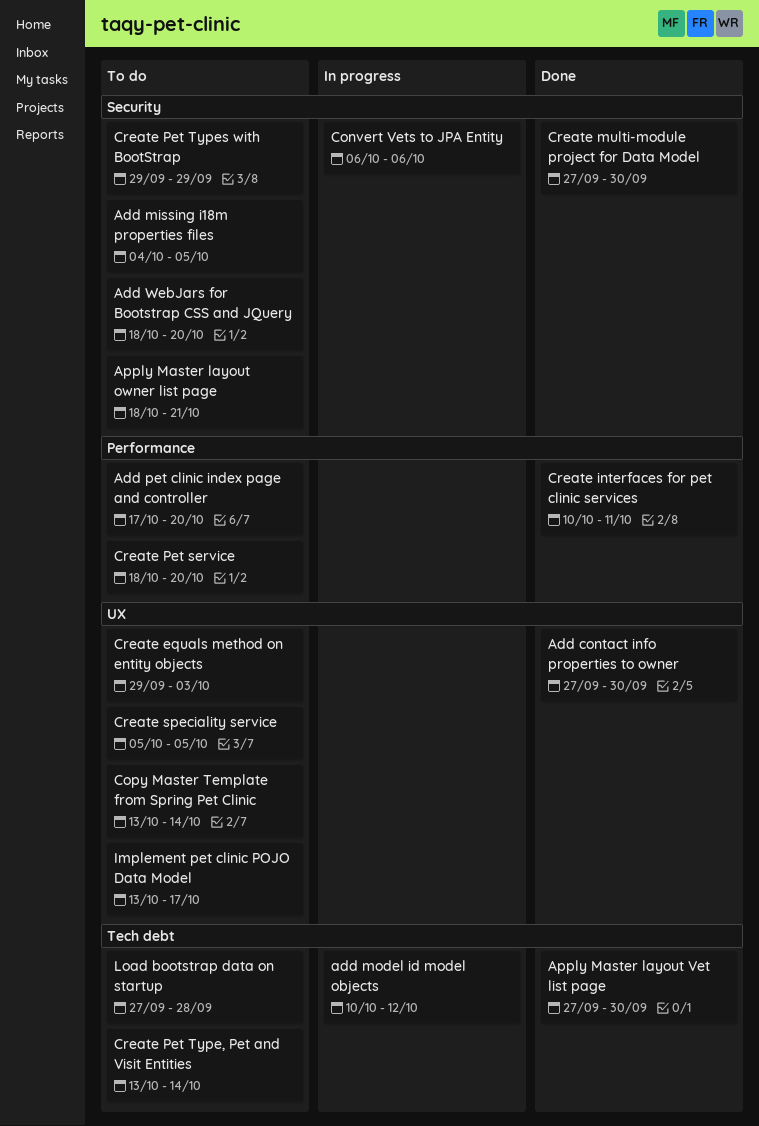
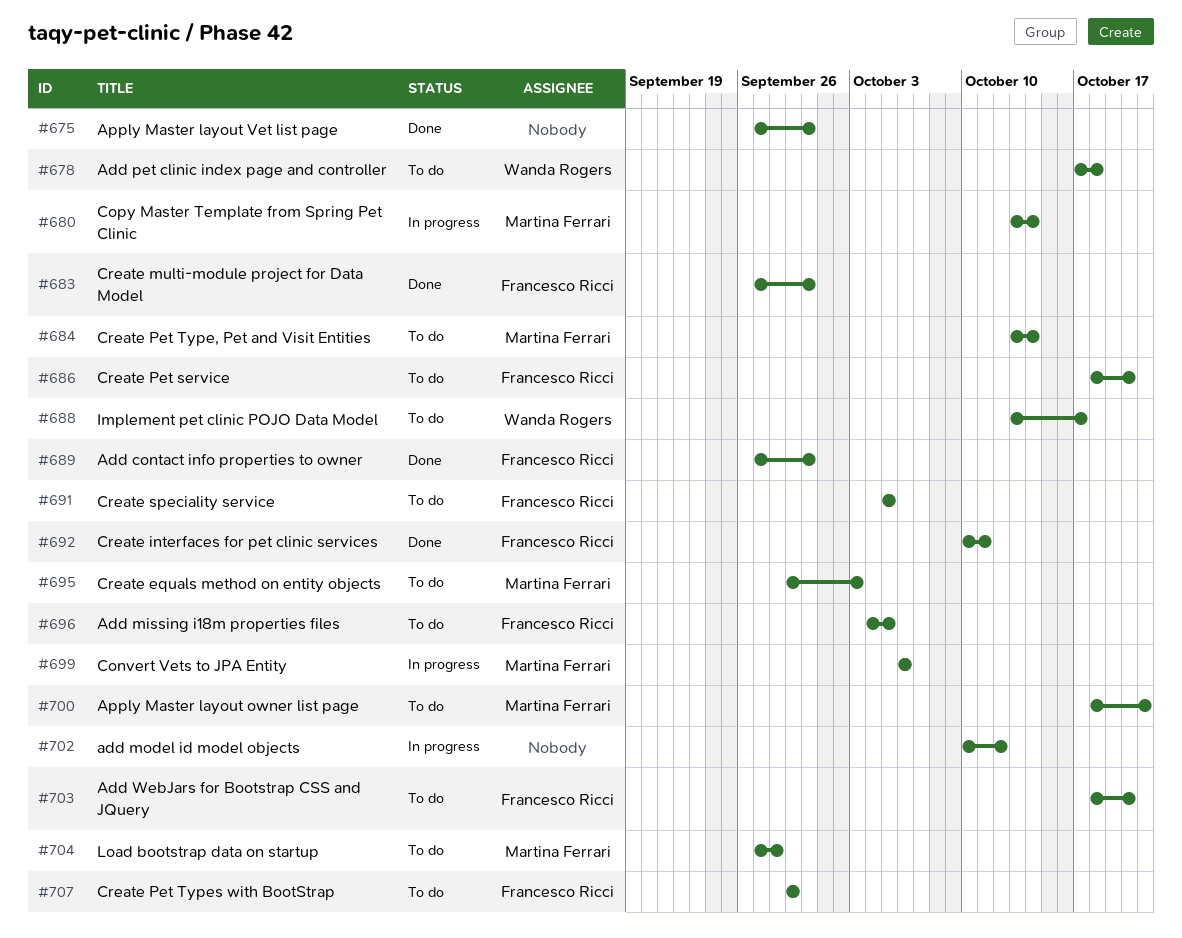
Add pet clinic index page and controller, due: Oct 20 -> Oct 18
Copy Master Template from Spring Pet Clinic, status: To do -> In progress

